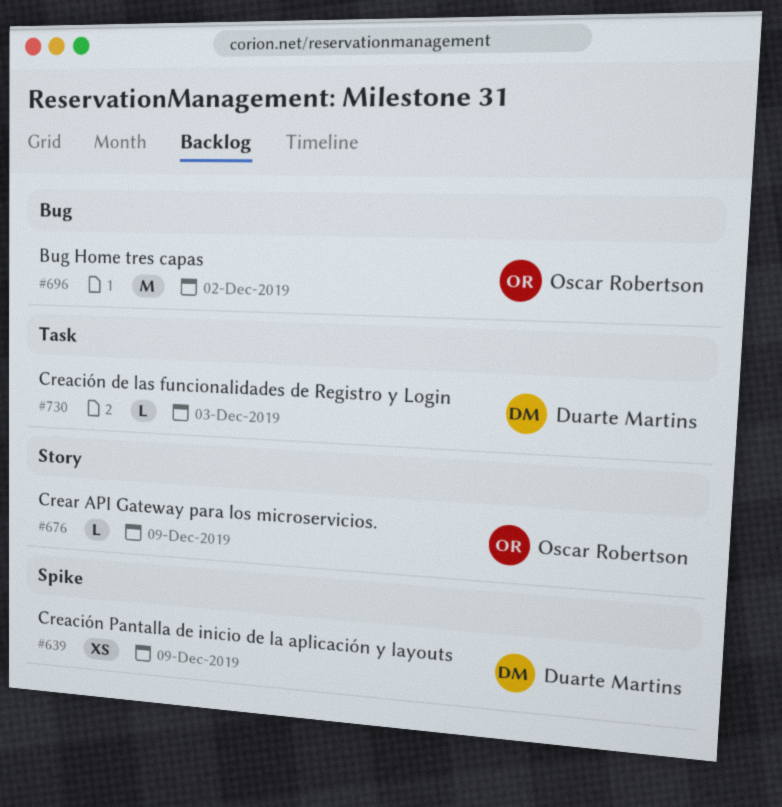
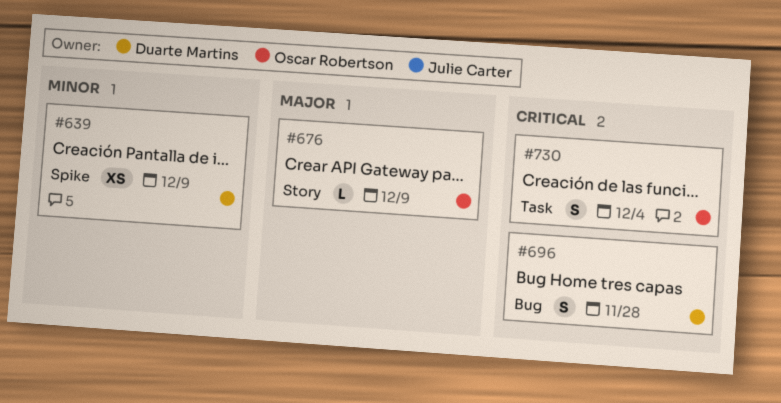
#696, owner: Oscar Robertson -> Duarte Martins
#696, estimate: M -> S
#696, due: Dec 2 -> Nov 28
#730, owner: Duarte Martins -> Oscar Robertson
#730, estimate: L -> S
#730, due: Dec 3 -> Dec 4

